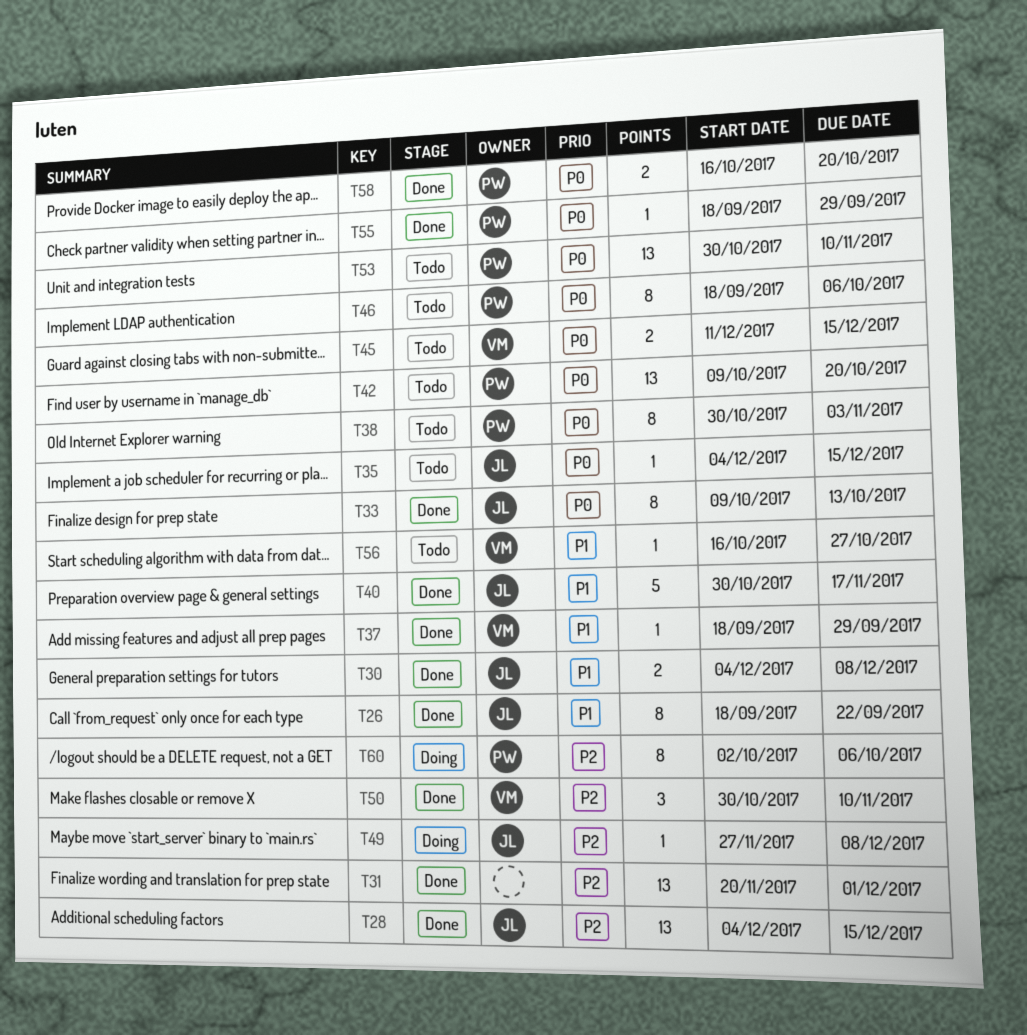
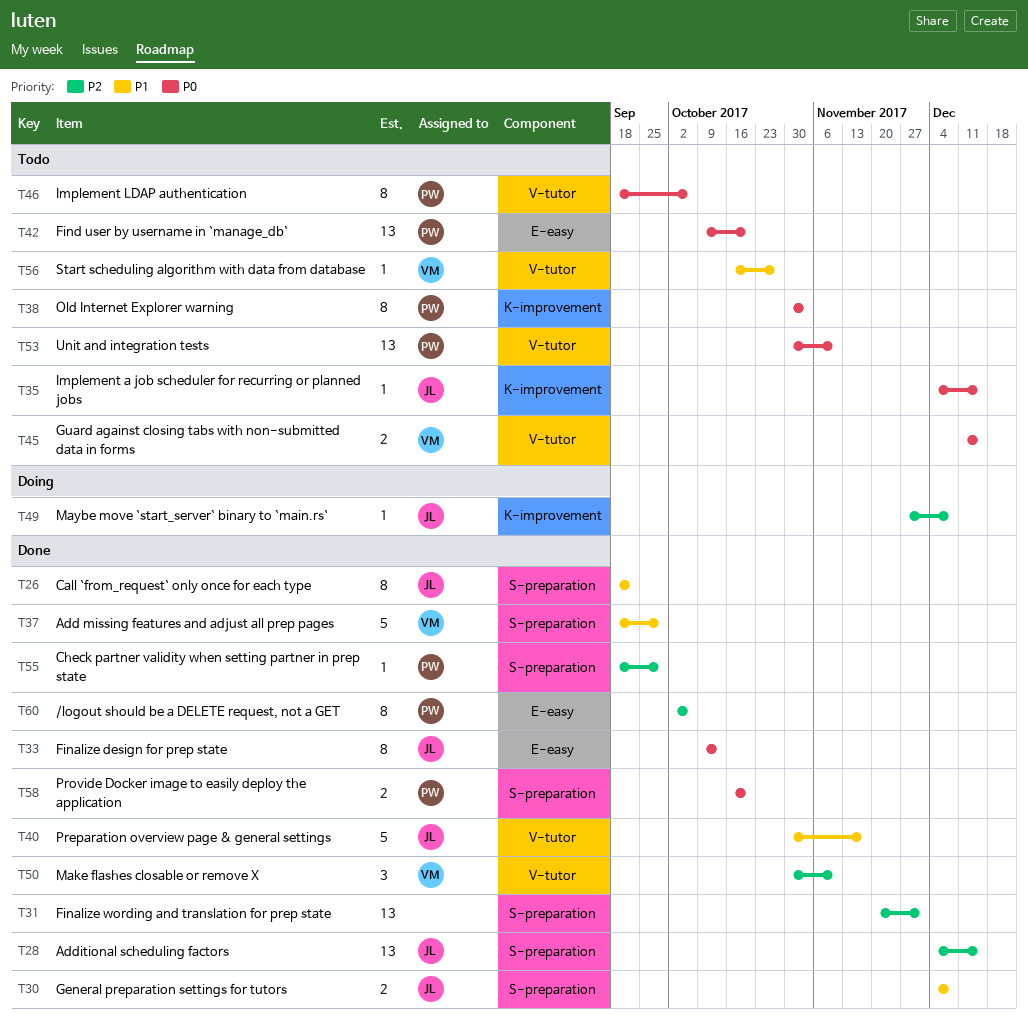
T37, estimate: 1 -> 5
T55, priority: P0 -> P2
T60, status: Doing -> Done

